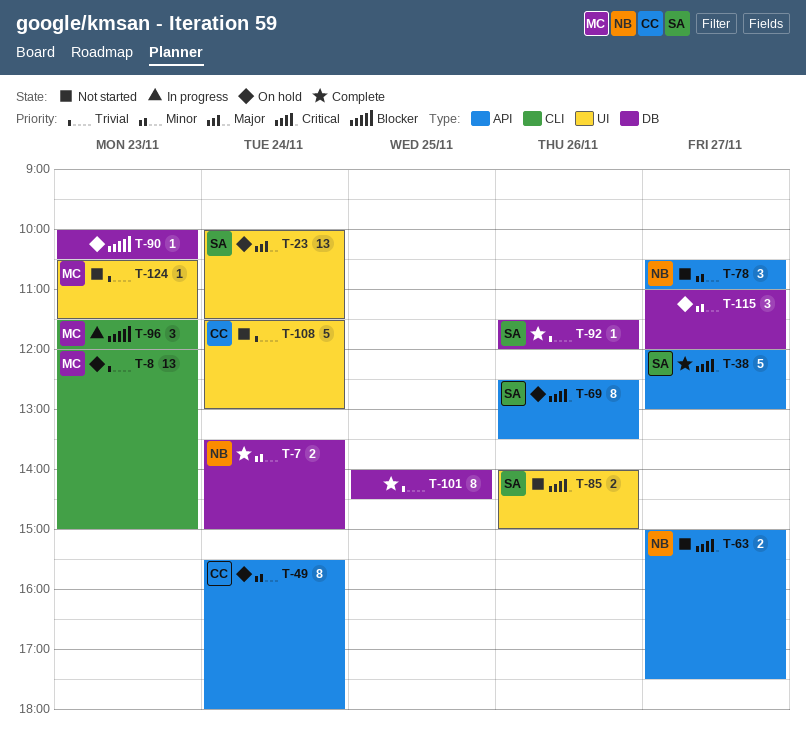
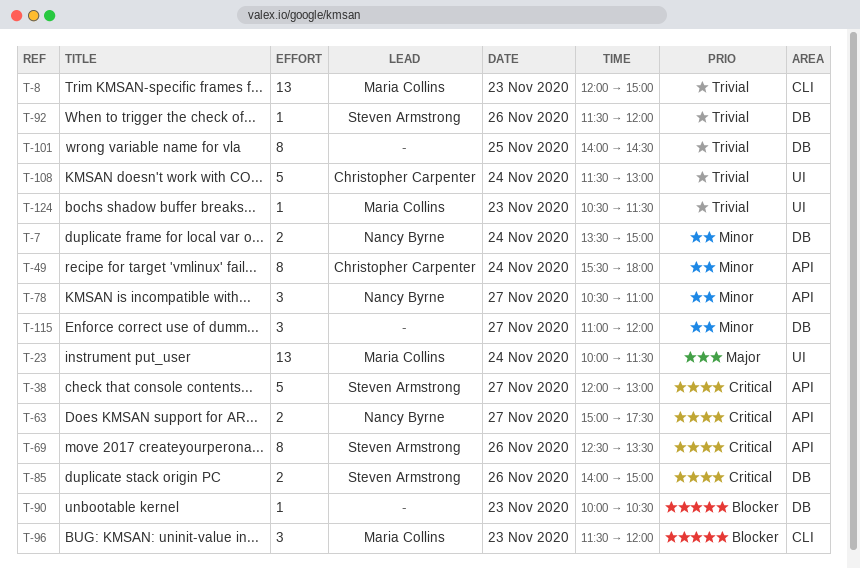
T-23, owner: Steven Armstrong -> Maria Collins
T-85, label: UI -> DB

